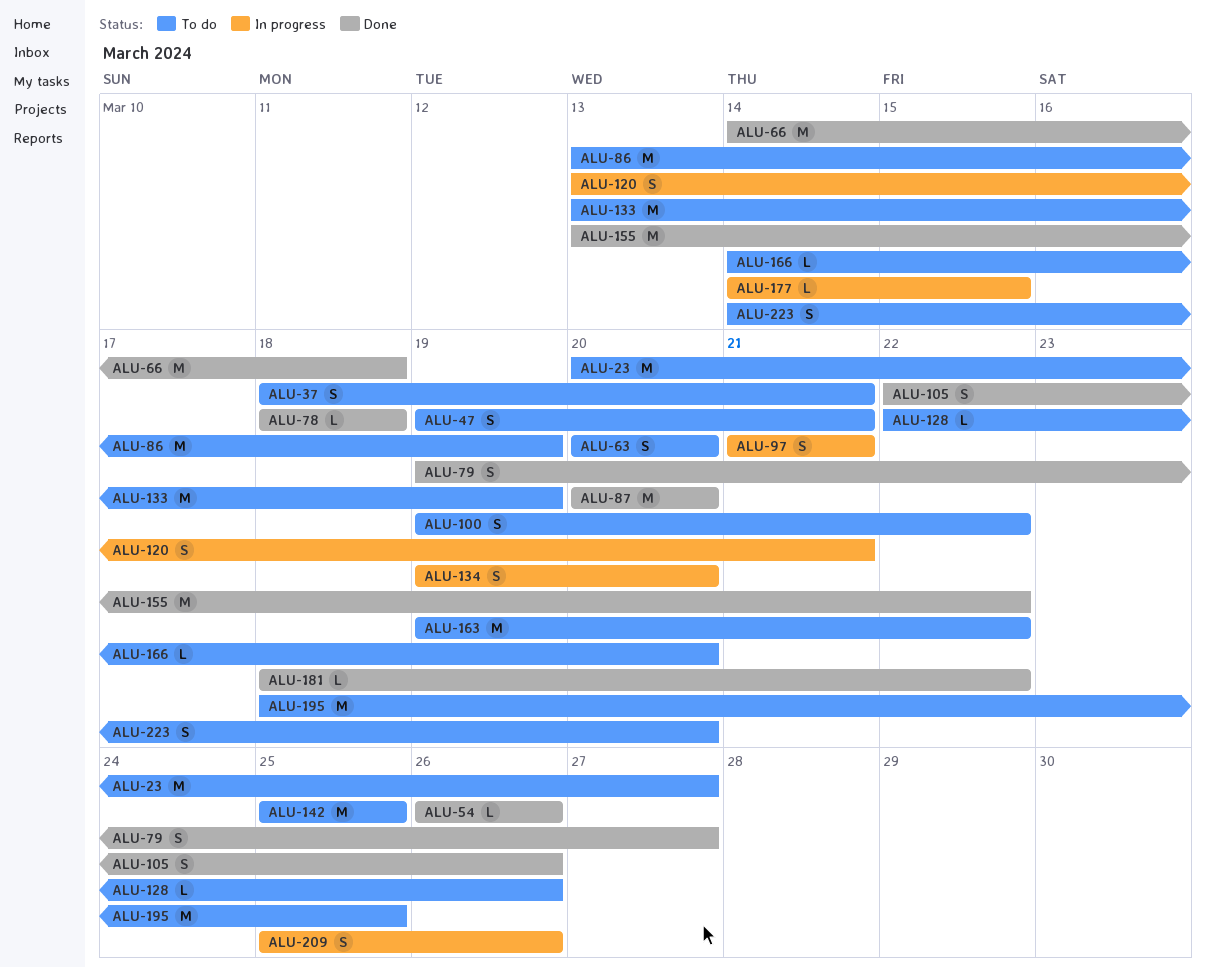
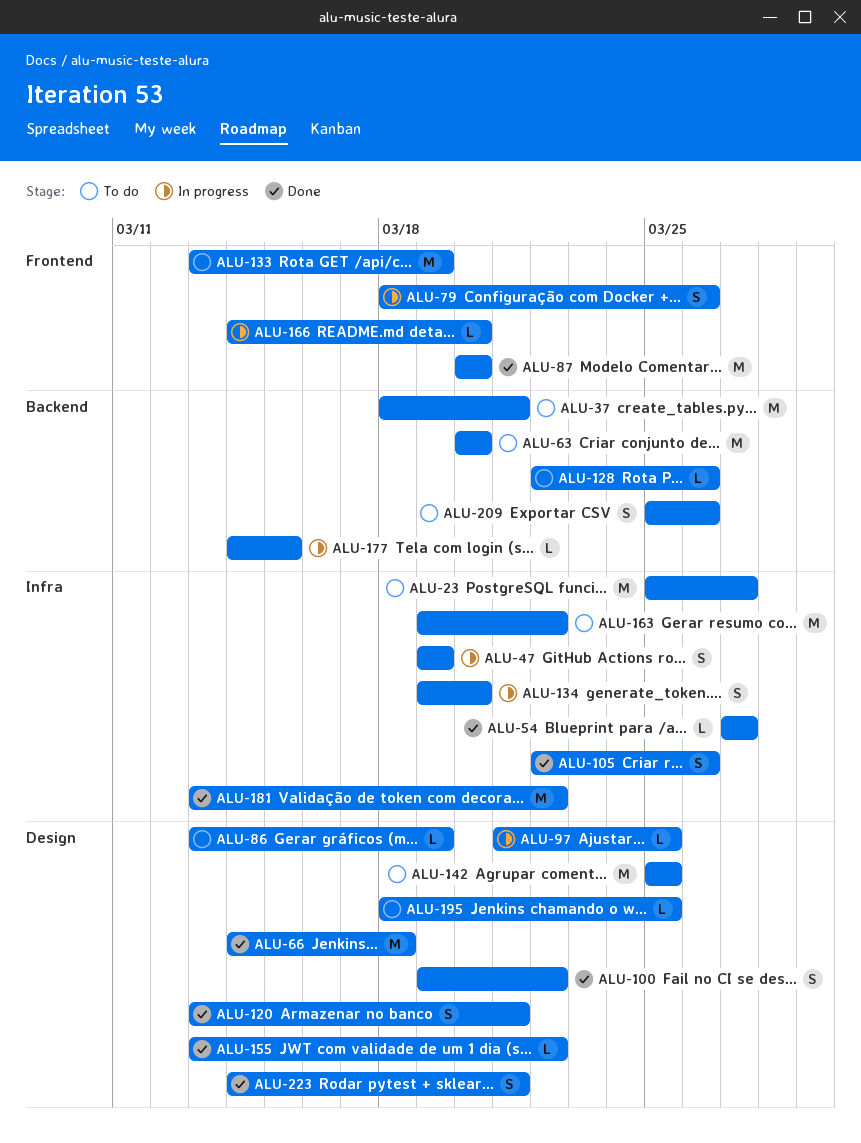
ALU-23, start: Mar 20 -> Mar 25
ALU-37, estimate: S -> M
ALU-47, status: To do -> In progress
ALU-47, due: Mar 21 -> Mar 19
ALU-54, start: Mar 26 -> Mar 27
ALU-54, due: Mar 26 -> Mar 27
ALU-63, estimate: S -> M
ALU-78: present -> none
ALU-79, status: Done -> In progress
ALU-79, start: Mar 19 -> Mar 18
ALU-79, due: Mar 27 -> Mar 26
ALU-86, estimate: M -> L
ALU-97, estimate: S -> L
ALU-97, due: Mar 21 -> Mar 25
ALU-100, status: To do -> Done
ALU-120, status: In progress -> Done
ALU-155, estimate: M -> L
ALU-166, status: To do -> In progress
ALU-181, estimate: L -> M
ALU-181, start: Mar 18 -> Mar 13
ALU-195, estimate: M -> L
ALU-209, status: In progress -> To do
ALU-223, status: To do -> Done
ALU-223, due: Mar 20 -> Mar 21

